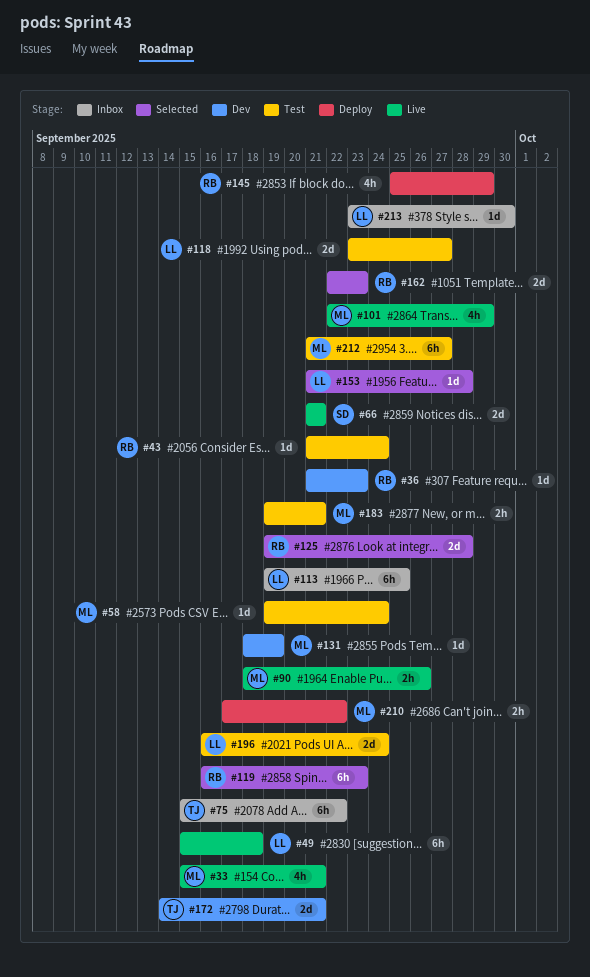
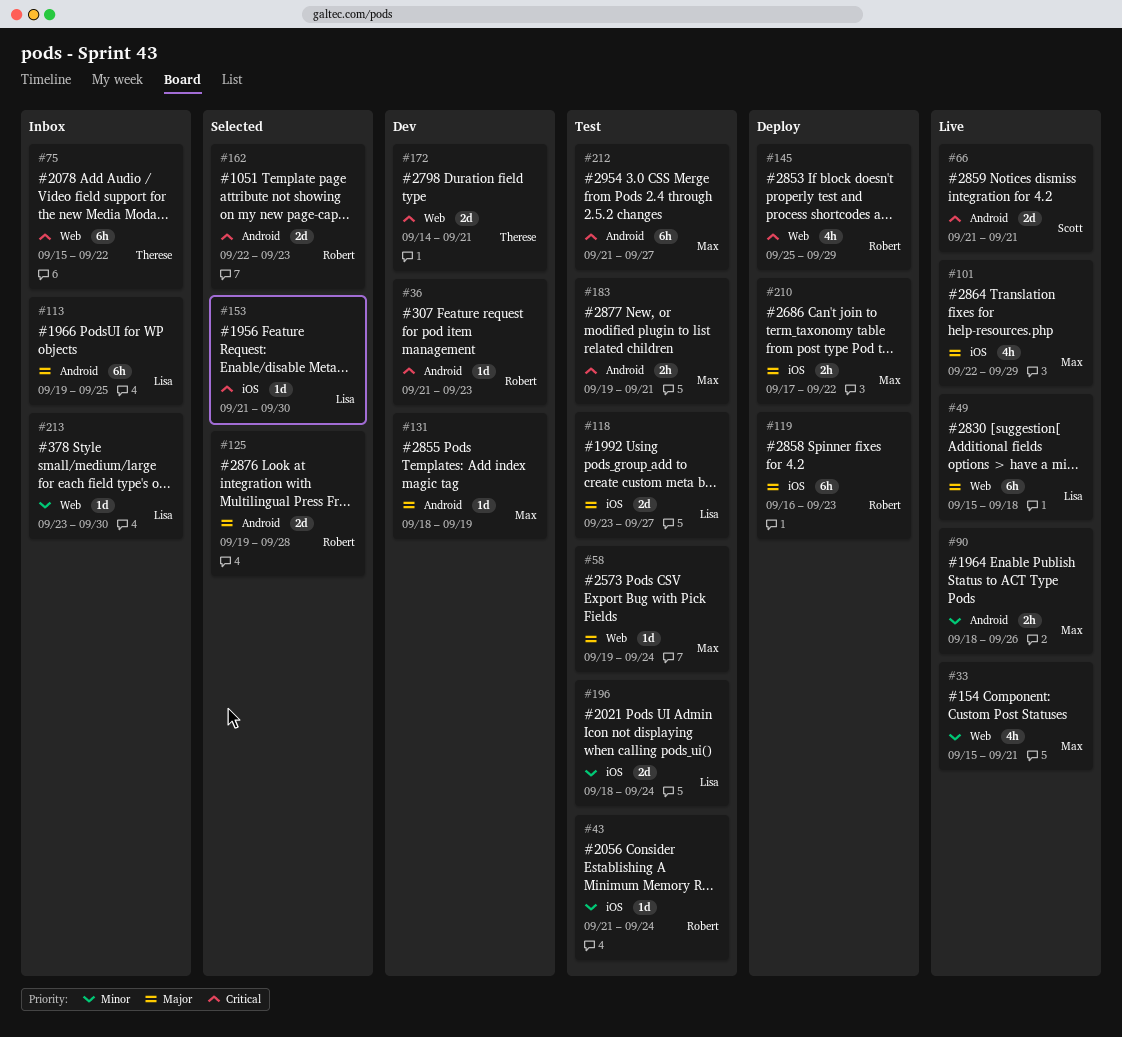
#119, status: Selected -> Deploy
#153, due: Sep 28 -> Sep 30
#196, start: Sep 16 -> Sep 18

